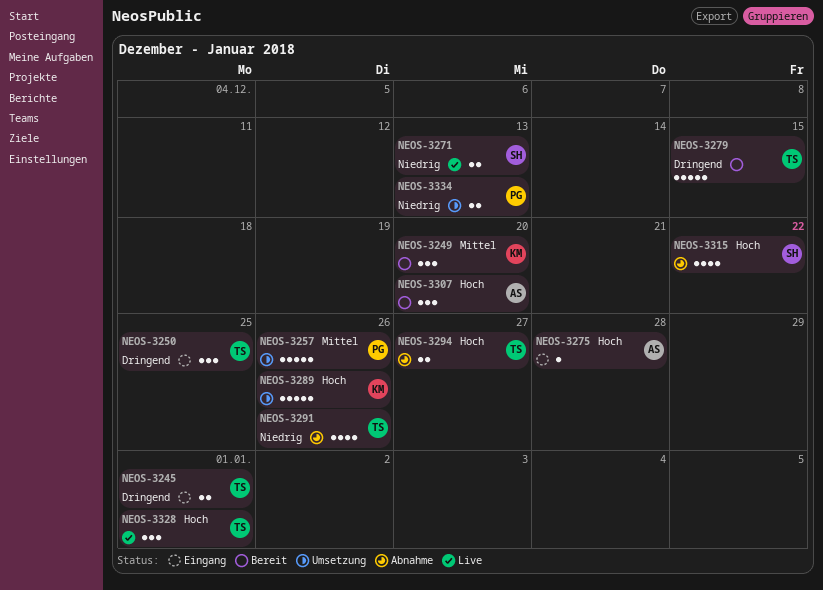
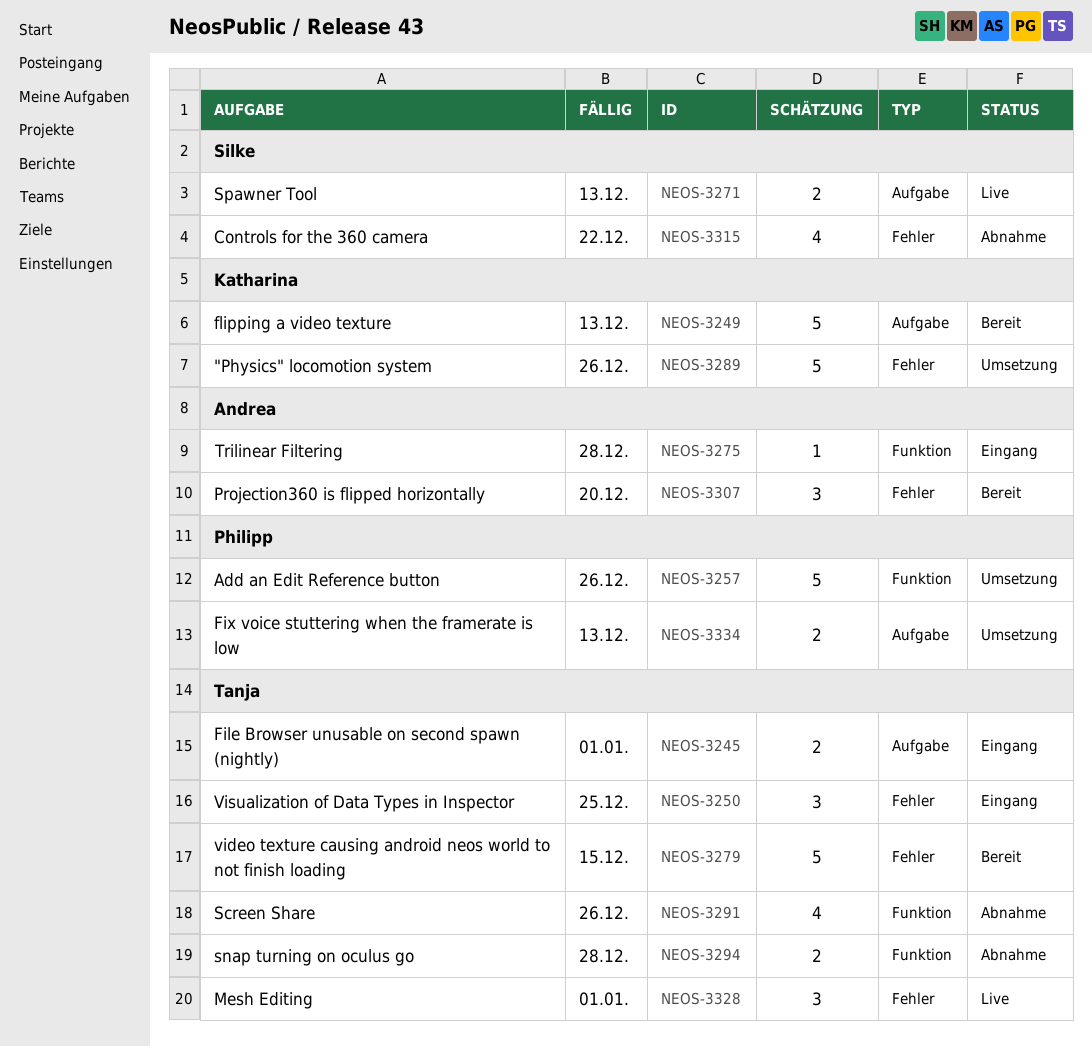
NEOS-3249, estimate: 3 -> 5
NEOS-3249, due: Dec 20 -> Dec 13
NEOS-3294, due: Dec 27 -> Dec 28

